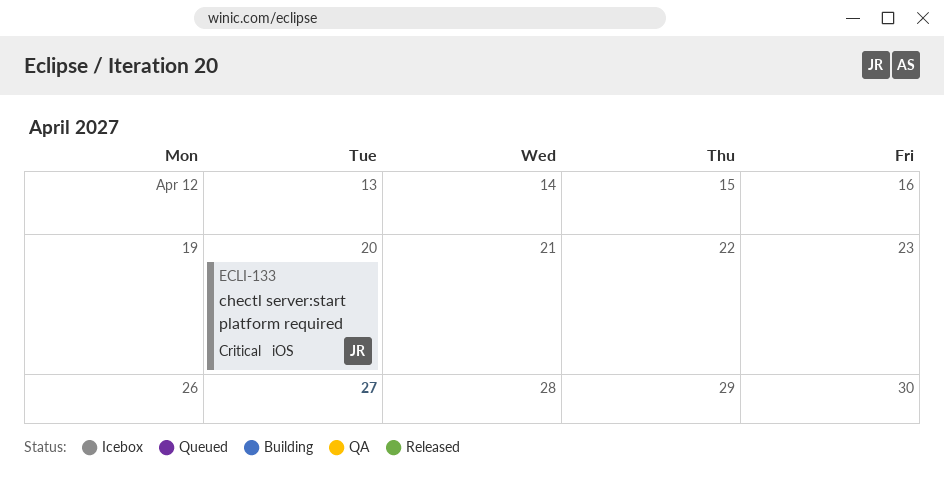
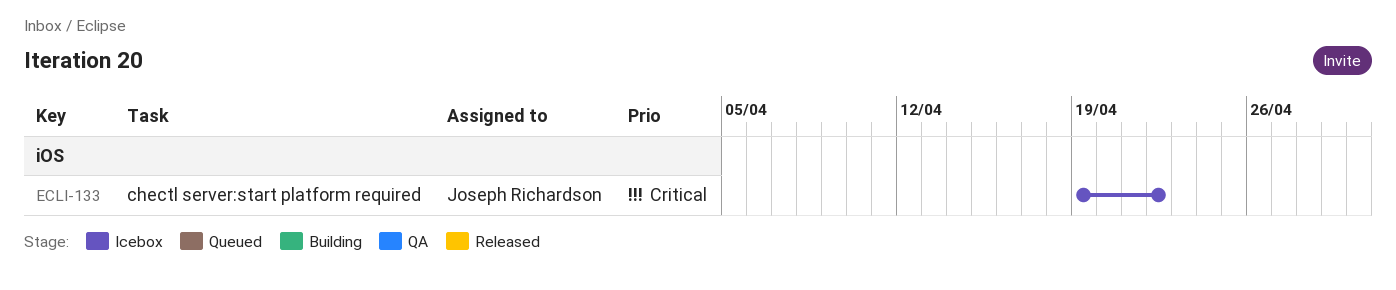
ECLI-133, due: Apr 20 -> Apr 22

